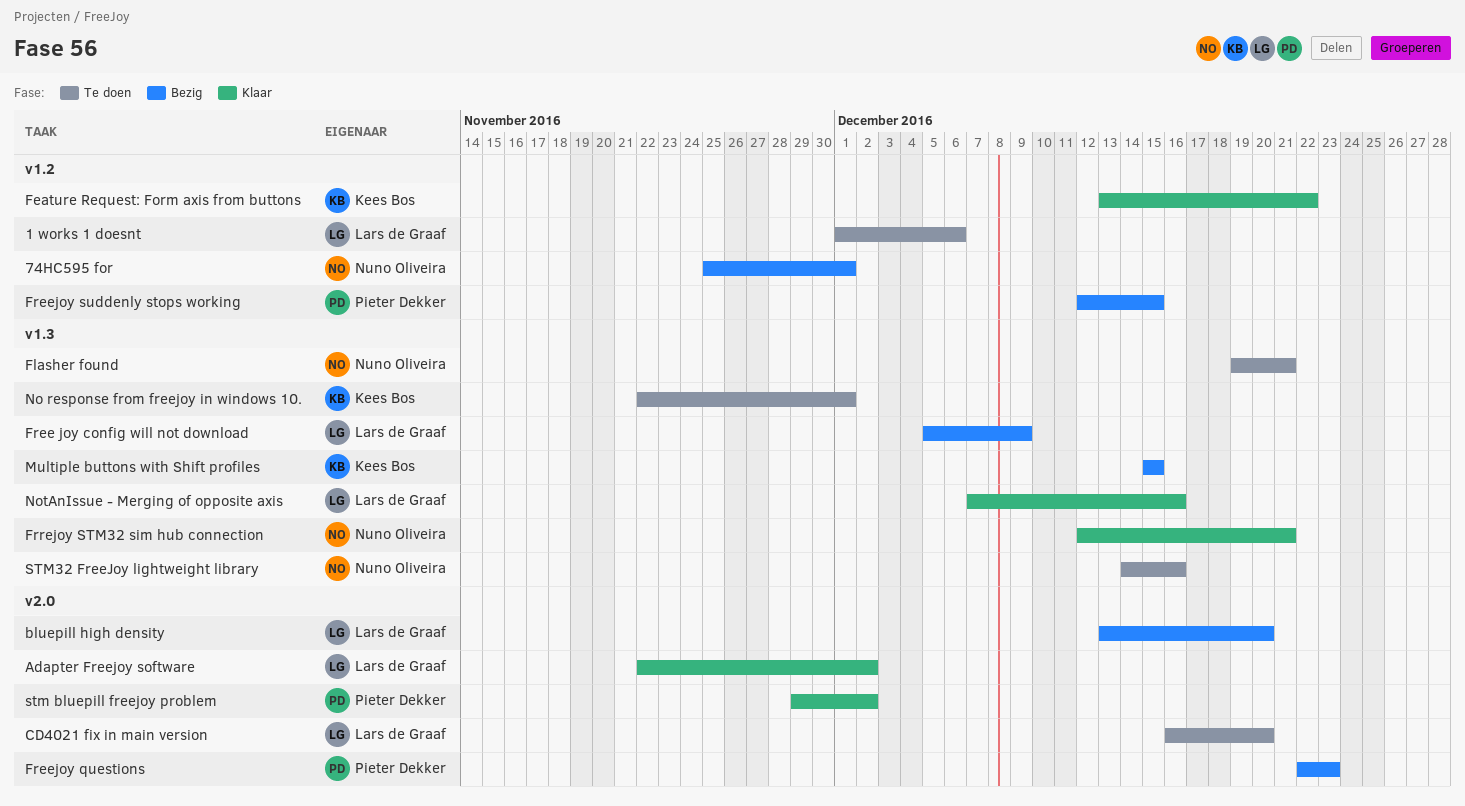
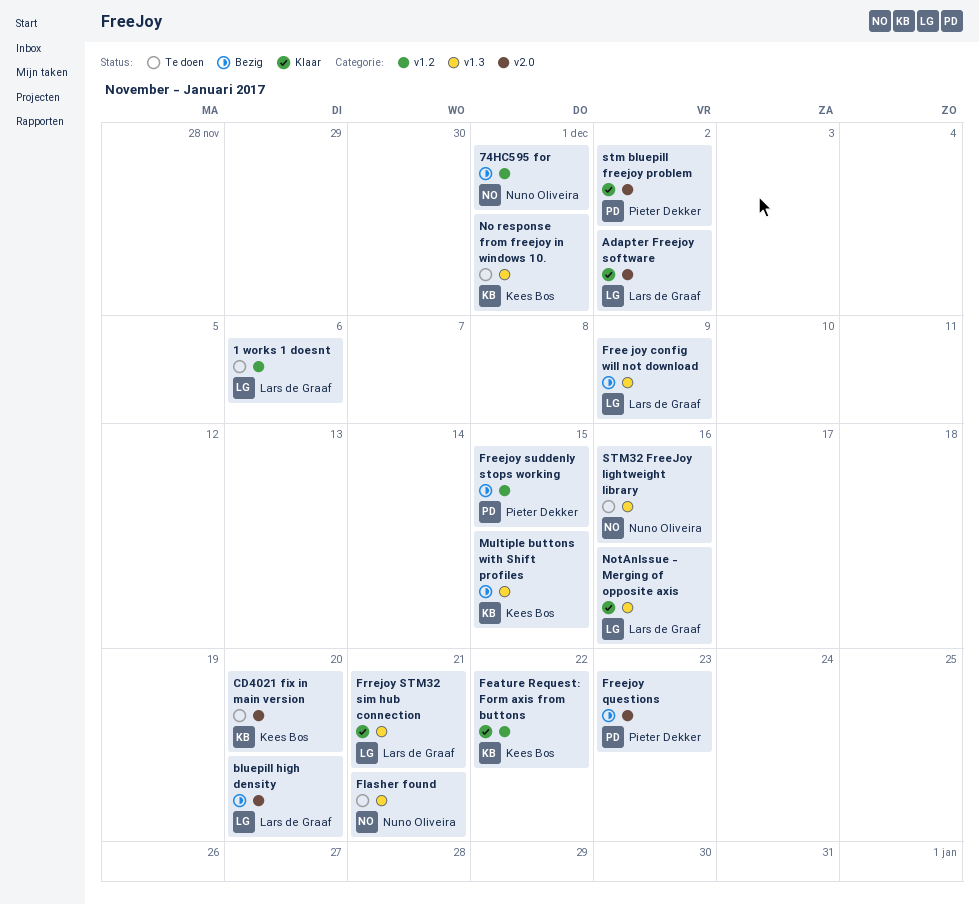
CD4021 fix in main version, owner: Lars de Graaf -> Kees Bos
Frrejoy STM32 sim hub connection, owner: Nuno Oliveira -> Lars de Graaf

